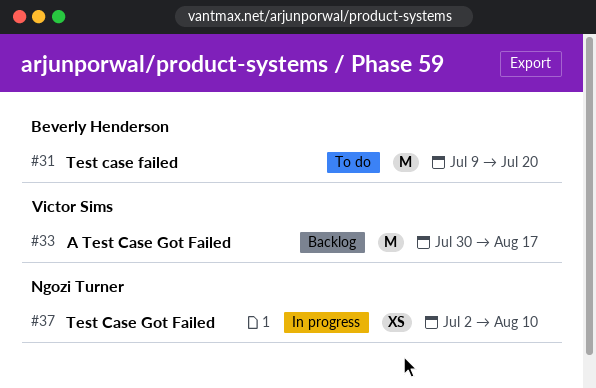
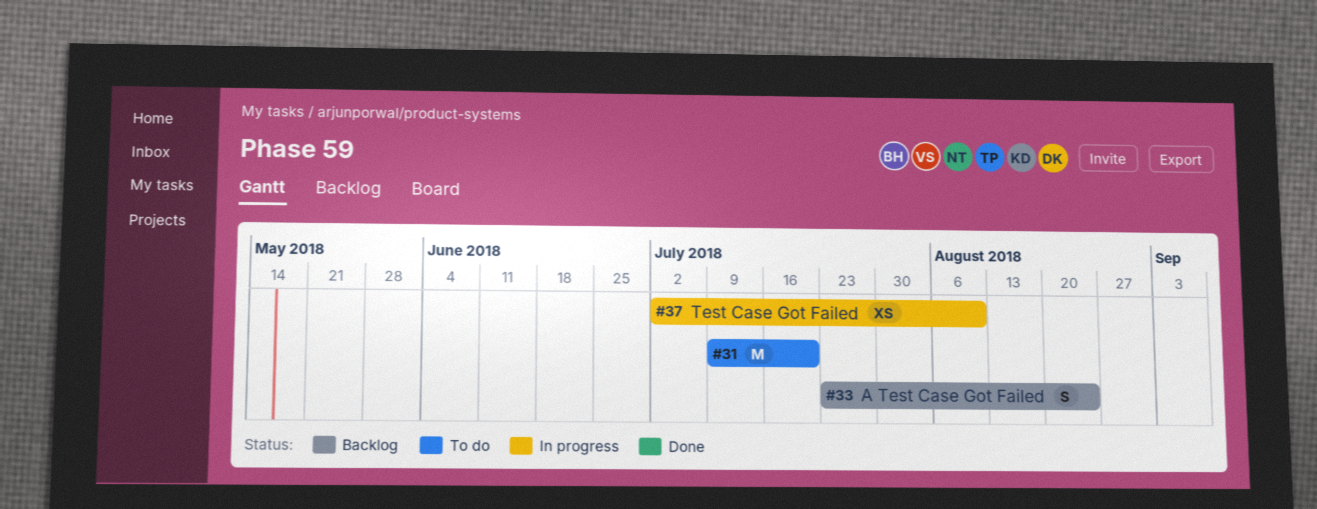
#33, estimate: M -> S
#33, start: Jul 30 -> Jul 23
#33, due: Aug 17 -> Aug 24

